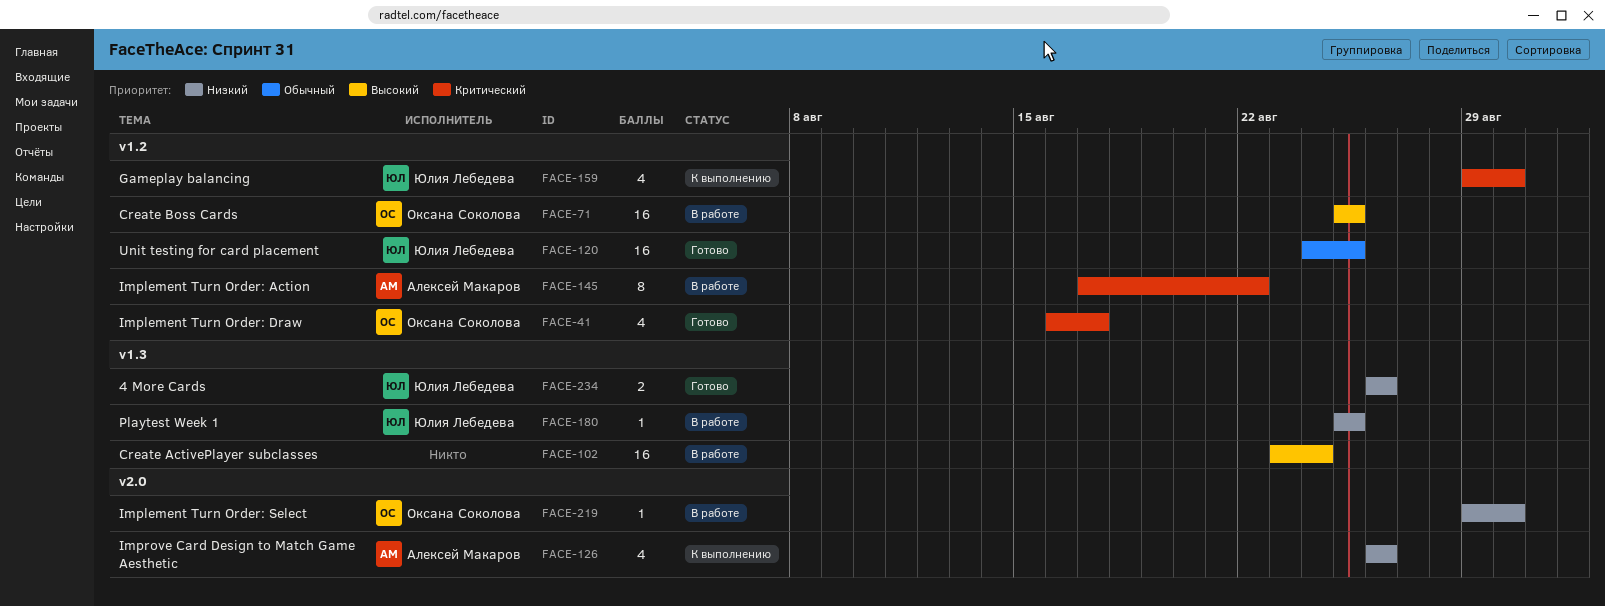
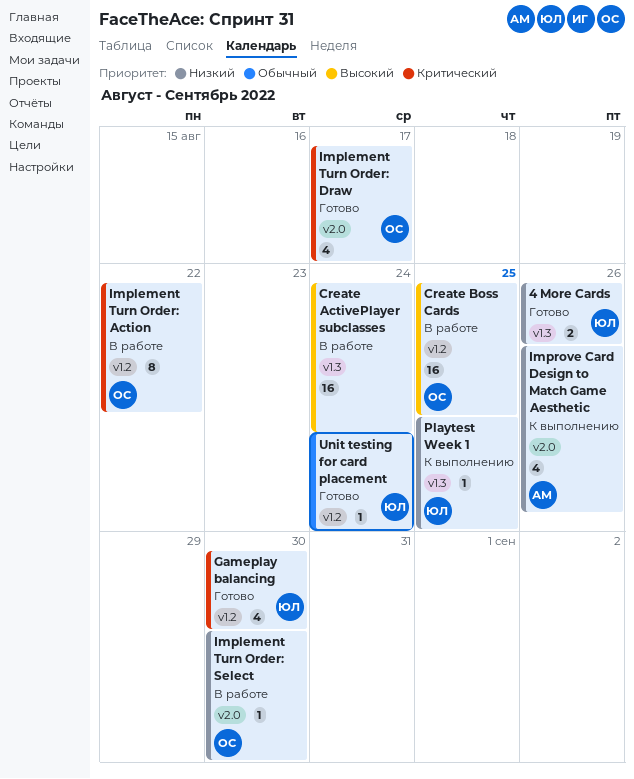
Gameplay balancing, status: К выполнению -> Готово
Implement Turn Order: Action, owner: Алексей Макаров -> Оксана Соколова
Implement Turn Order: Draw, label: v1.2 -> v2.0
Playtest Week 1, status: В работе -> К выполнению
Unit testing for card placement, estimate: 16 -> 1
Unit testing for card placement, due: Aug 25 -> Aug 24

